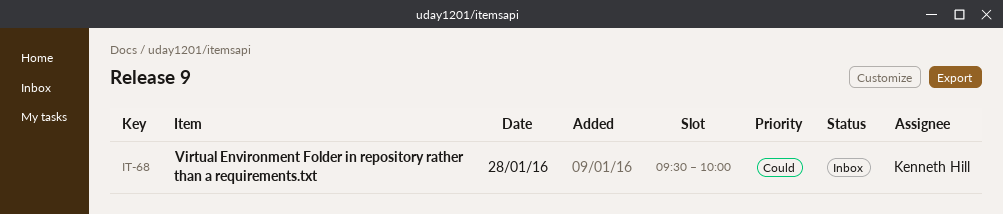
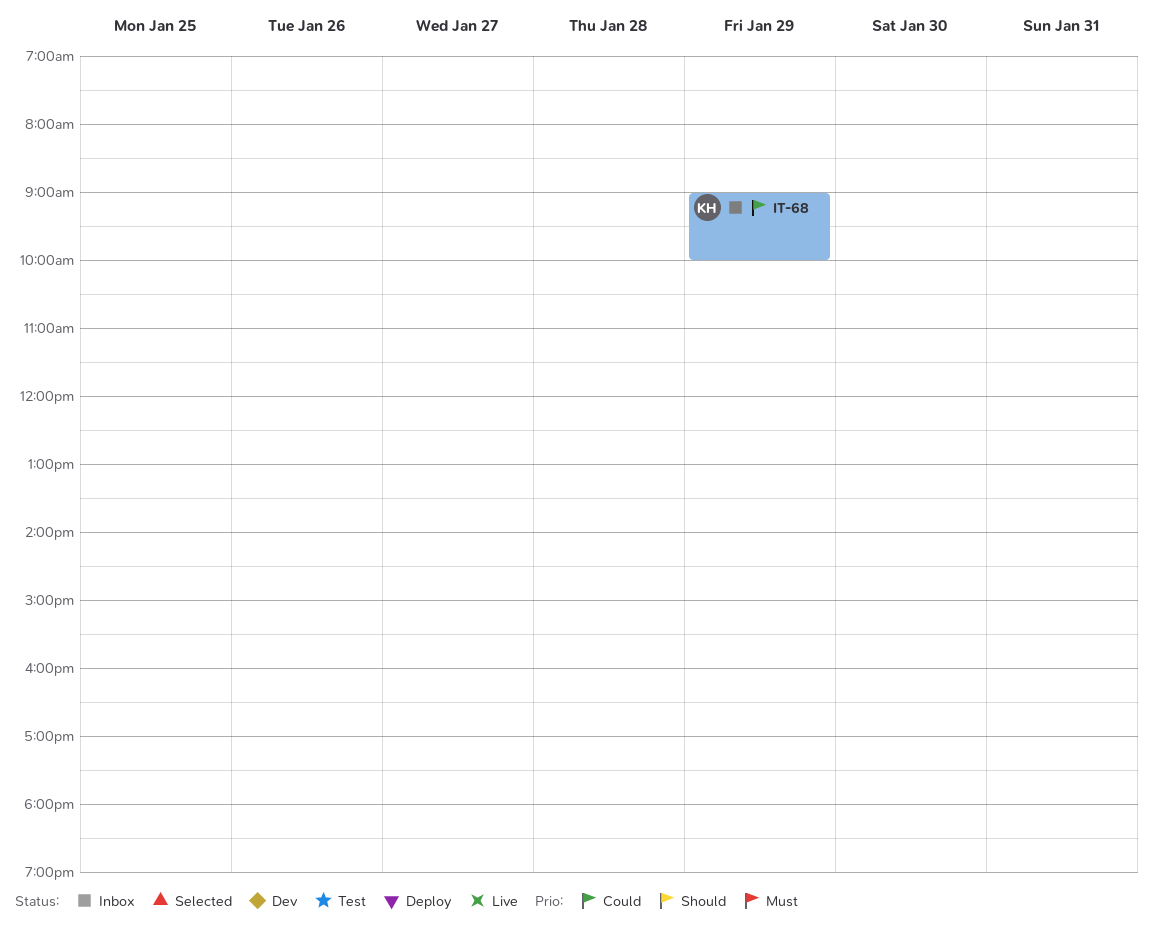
IT-68, day: Jan 28 -> Jan 29
IT-68, begins: 09:30 -> 09:00

